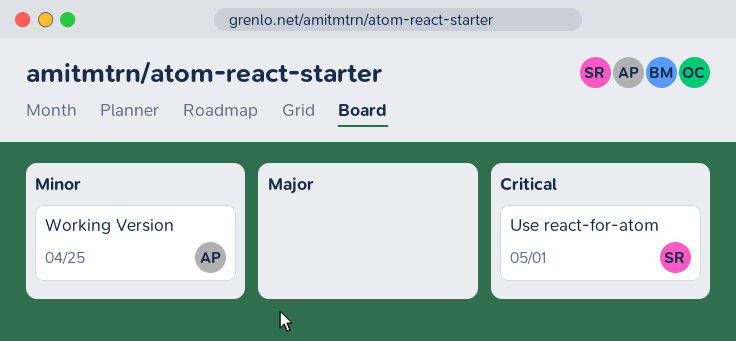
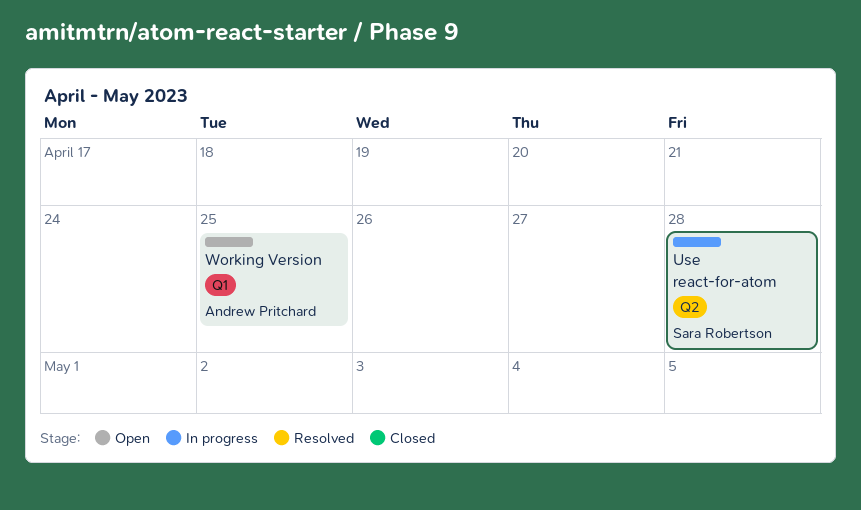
Use react-for-atom, due: May 1 -> Apr 28

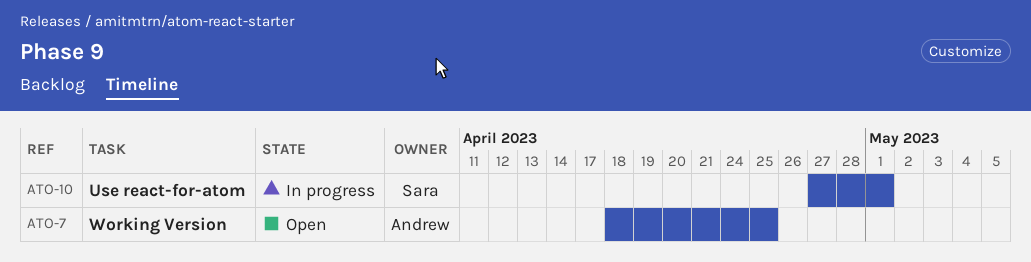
Use react-for-atom, due: Apr 28 -> May 1

